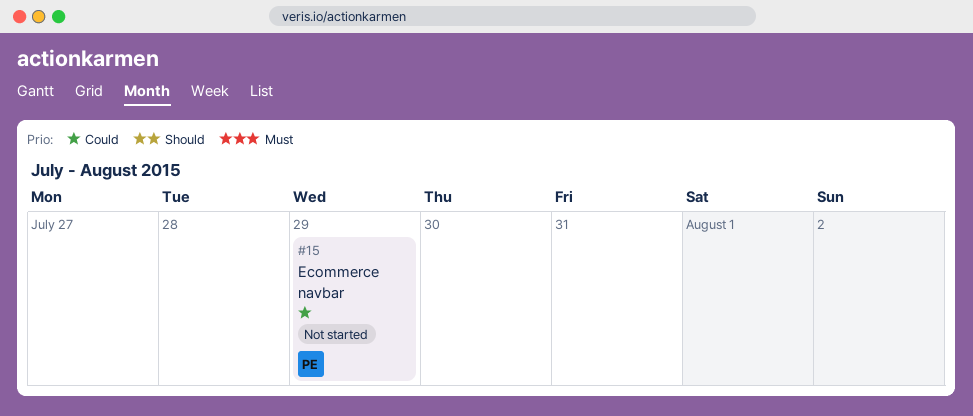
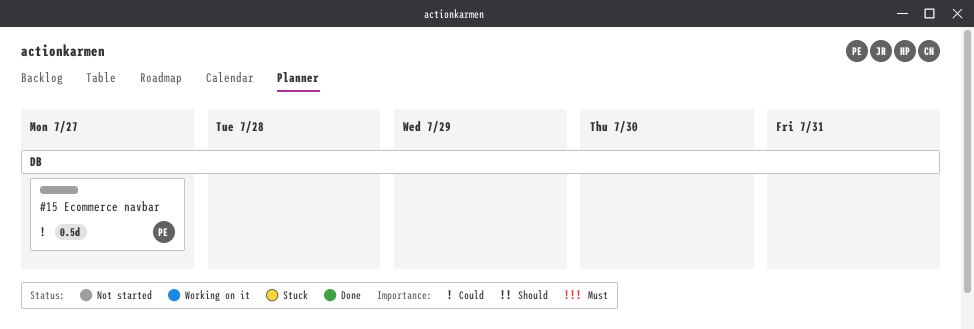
#15, due: Jul 29 -> Jul 27

